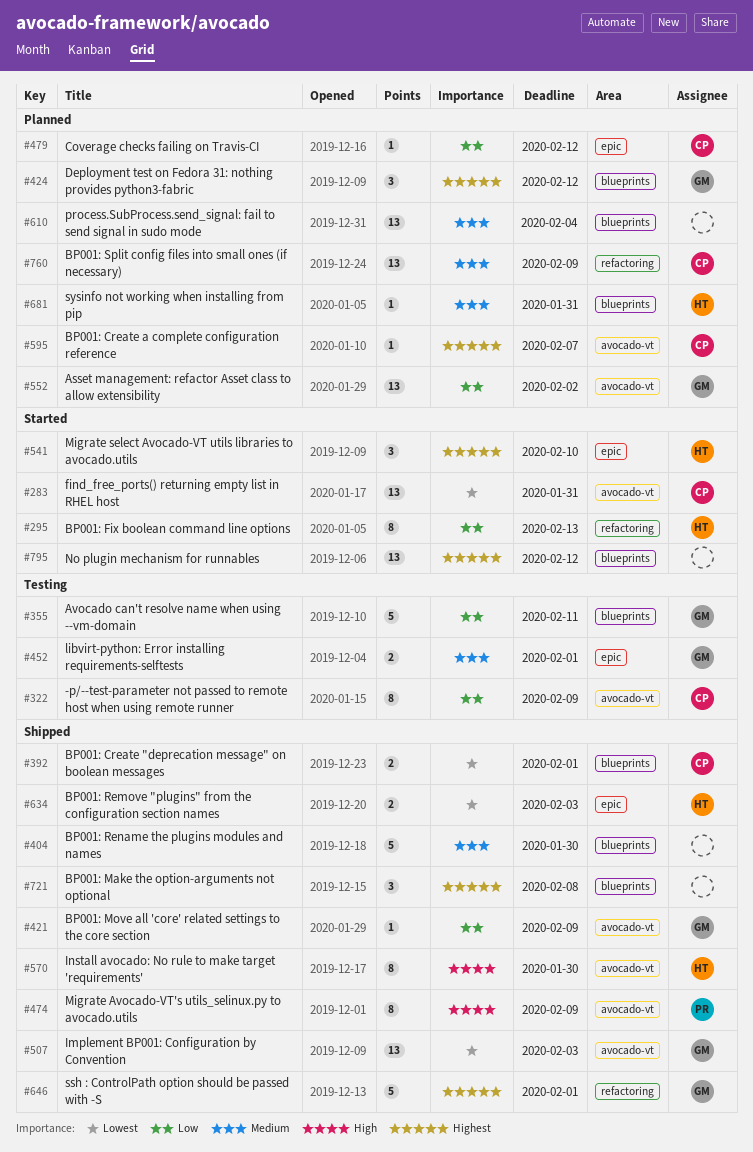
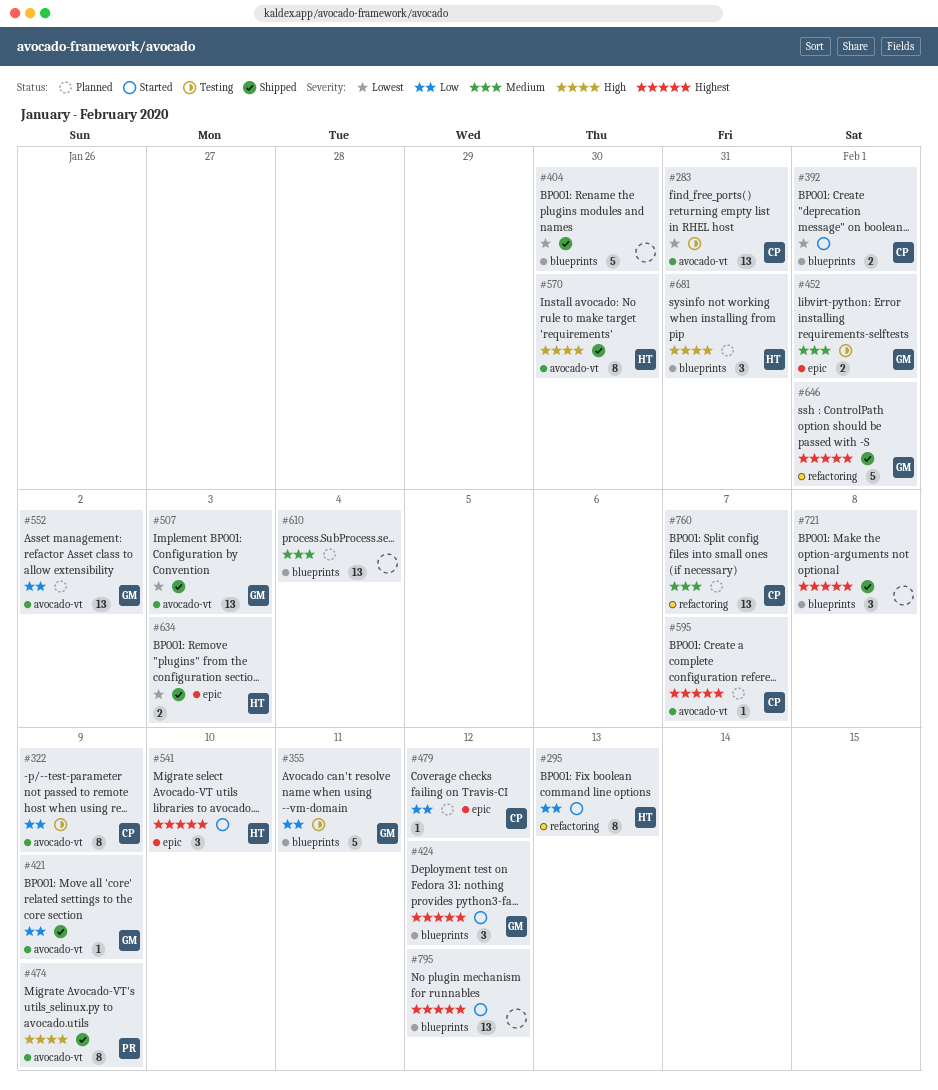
#283, status: Started -> Testing
#392, status: Shipped -> Started
#404, priority: Medium -> Lowest
#424, status: Planned -> Started
#681, priority: Medium -> High
#681, estimate: 1 -> 3
#760, due: Feb 9 -> Feb 7

